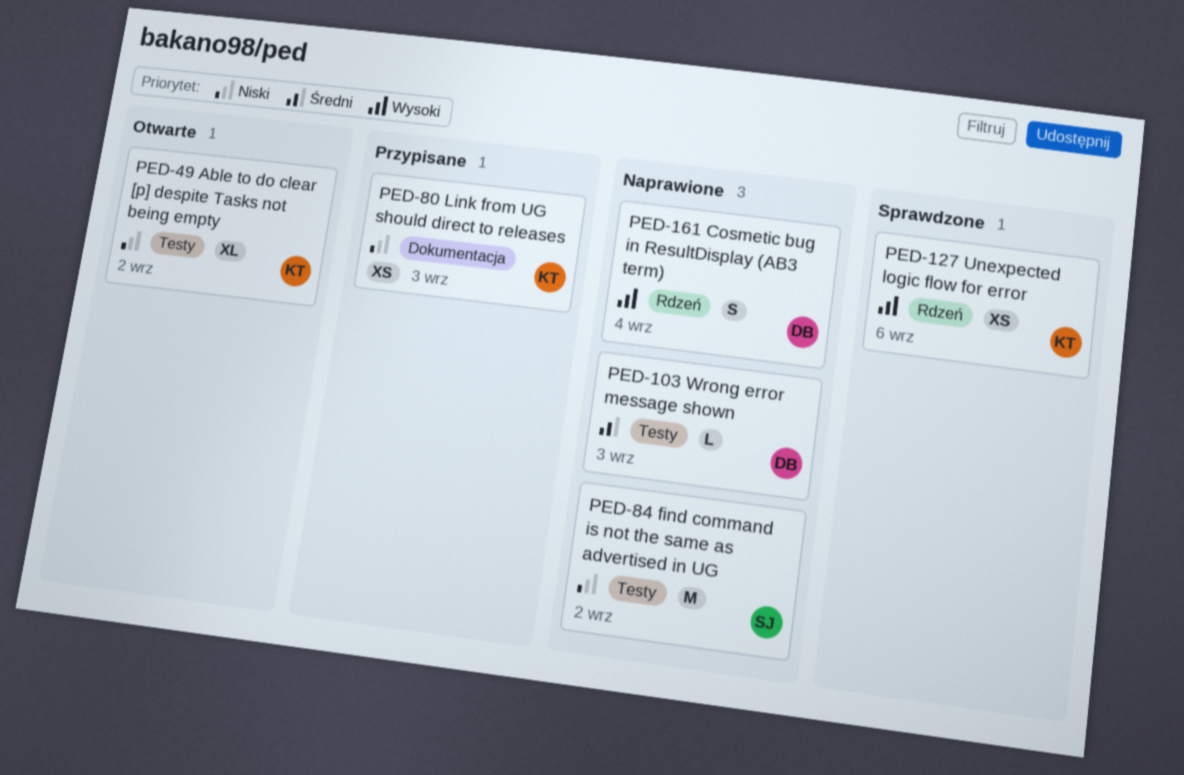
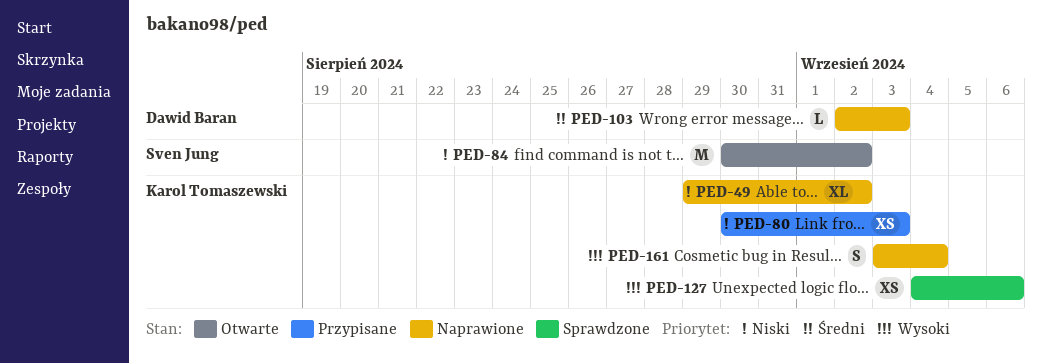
PED-49, status: Otwarte -> Naprawione
PED-84, status: Naprawione -> Otwarte
PED-161, owner: Dawid Baran -> Karol Tomaszewski

